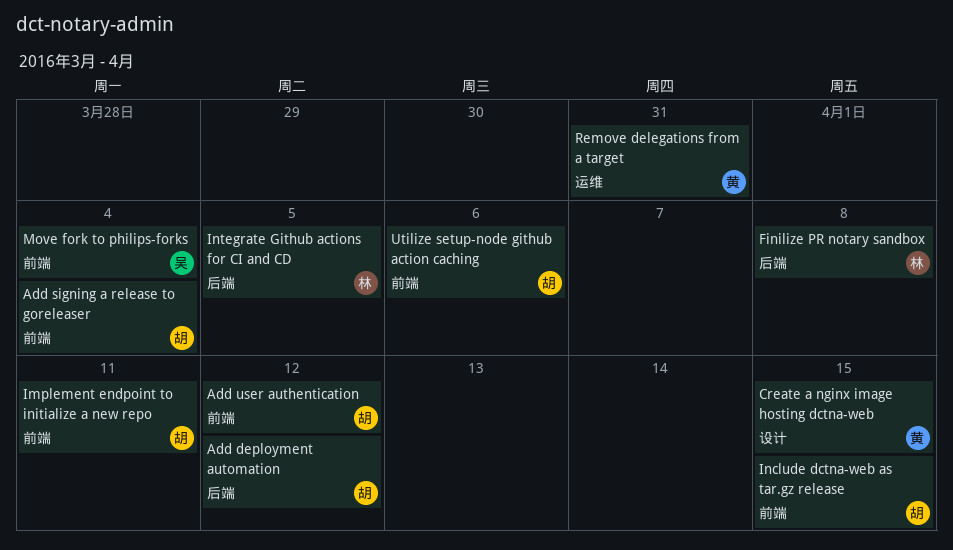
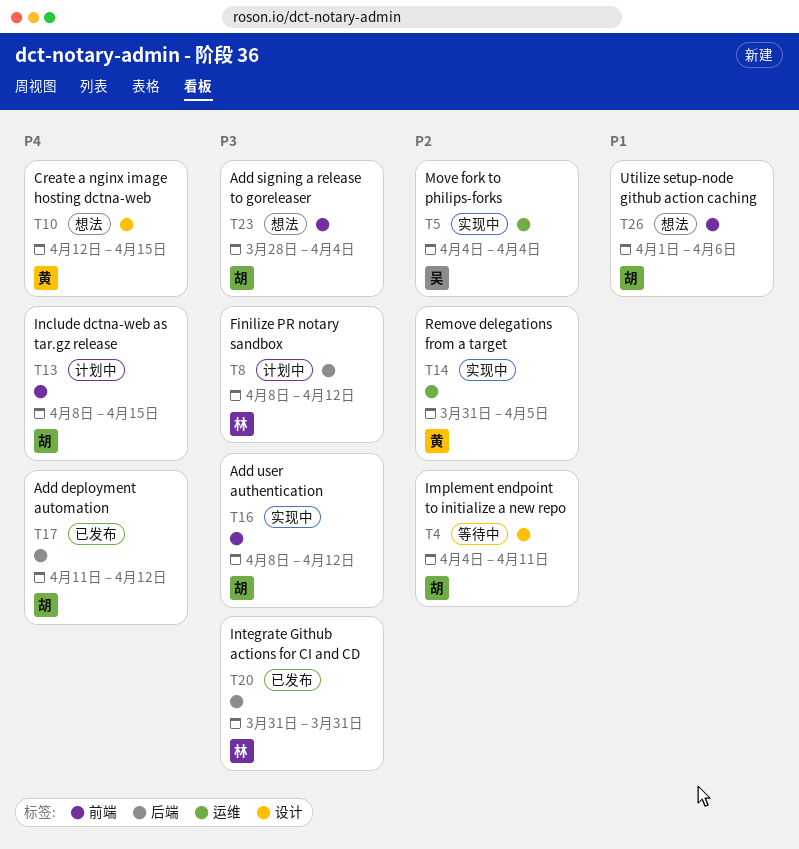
Finilize PR notary sandbox, due: Apr 8 -> Apr 12
Implement endpoint to initialize a new repo, label: 前端 -> 设计
Integrate Github actions for CI and CD, due: Apr 5 -> Mar 31
Move fork to philips-forks, label: 前端 -> 运维
Remove delegations from a target, due: Mar 31 -> Apr 5

